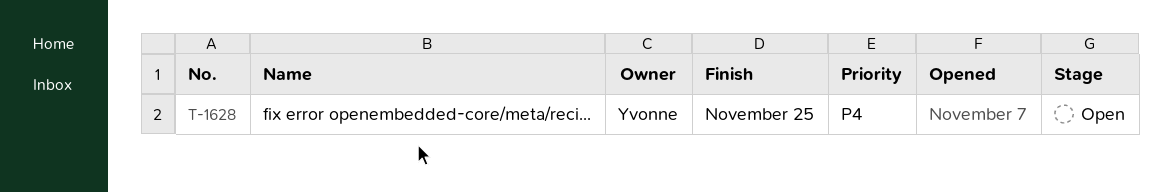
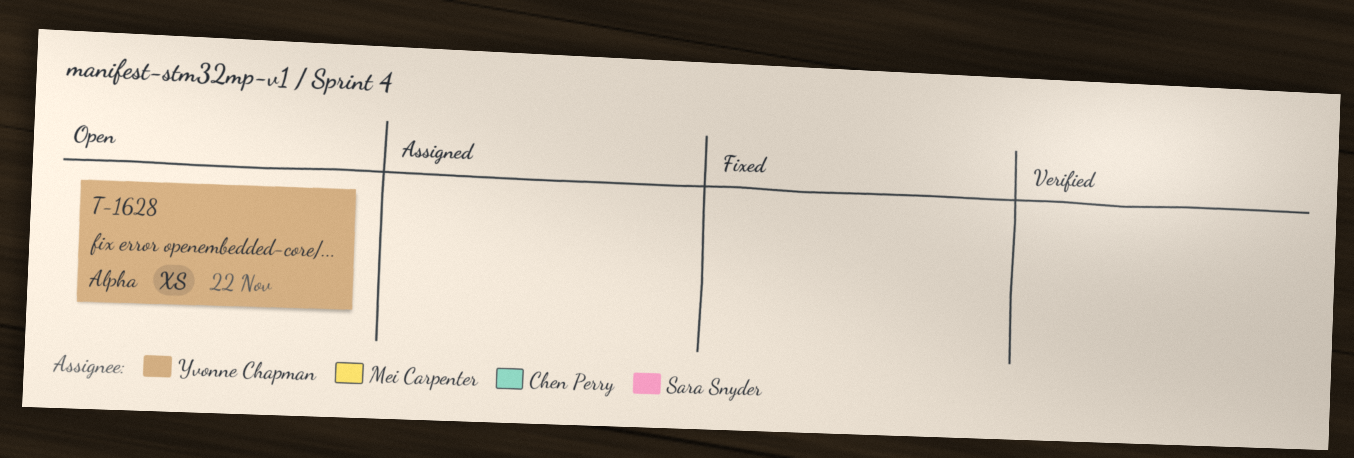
T-1628, due: Nov 25 -> Nov 22

